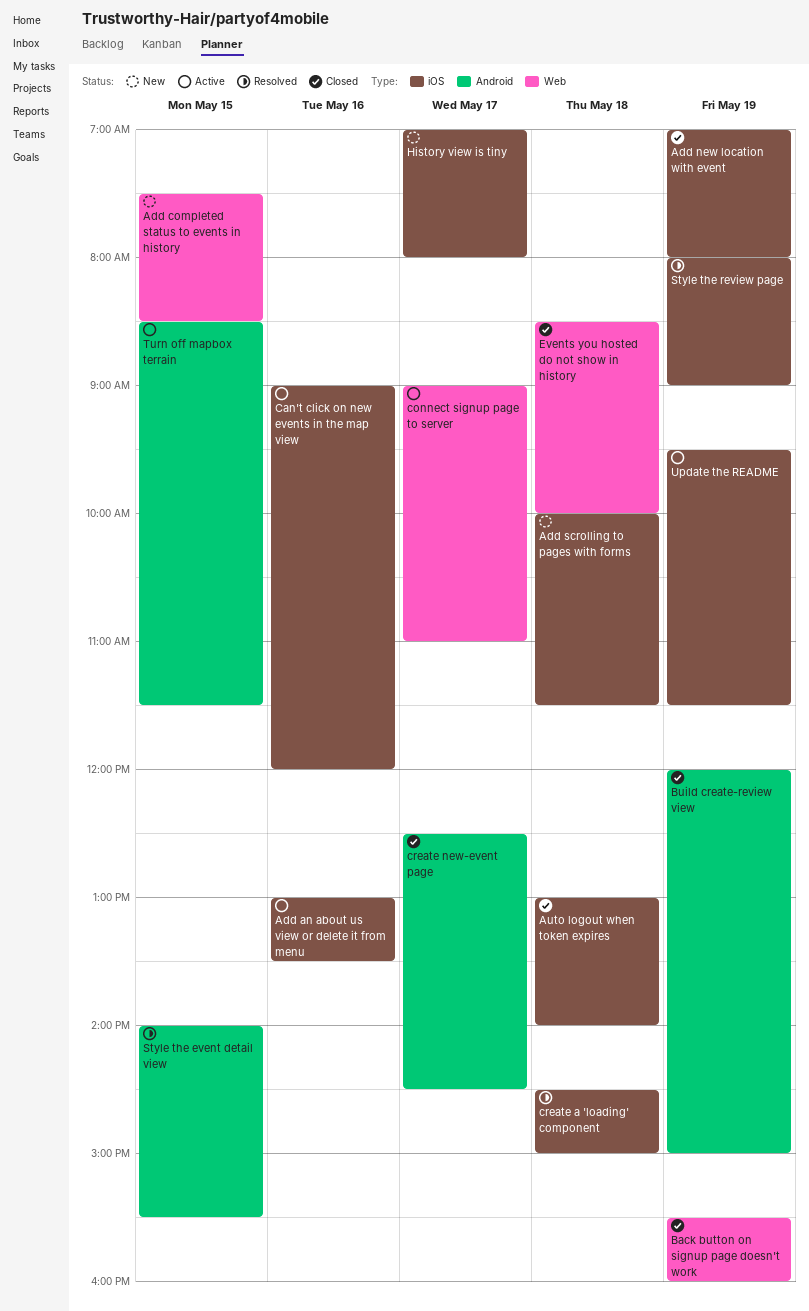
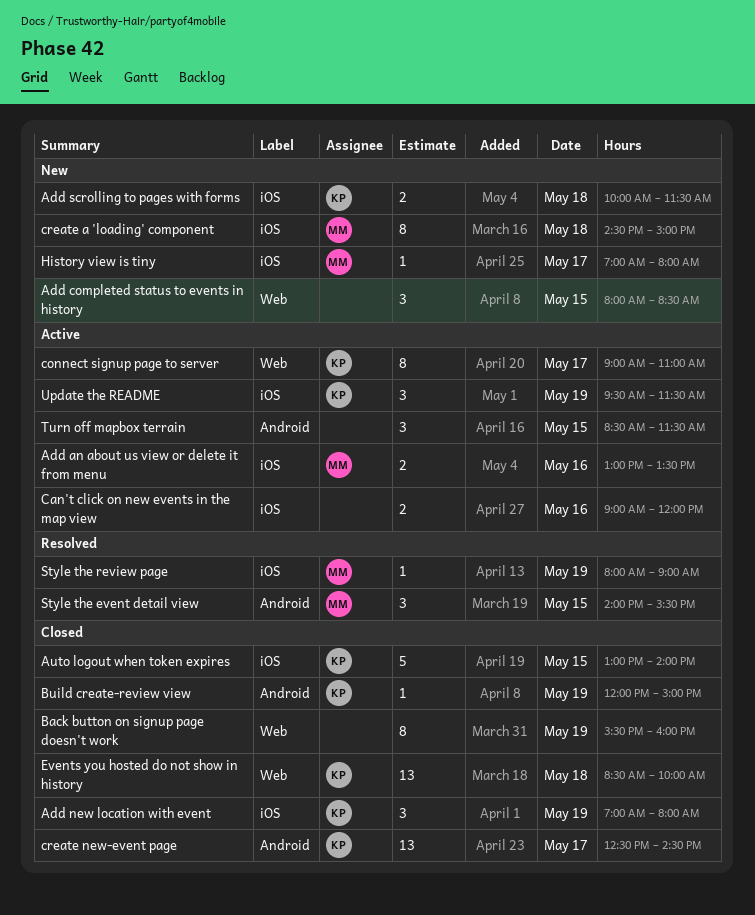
Add completed status to events in history, begins: 07:30 -> 08:00
Auto logout when token expires, day: May 18 -> May 15
create a 'loading' component, status: Resolved -> New

